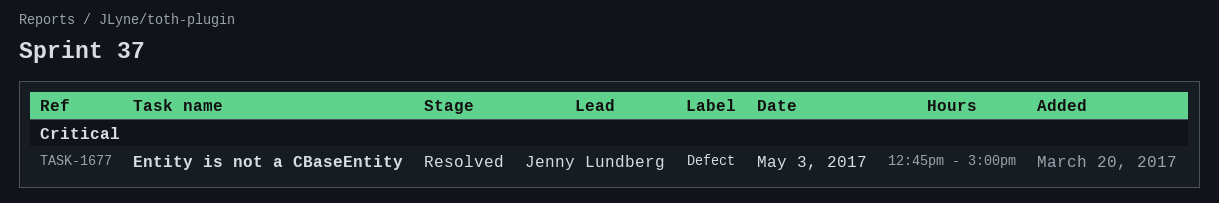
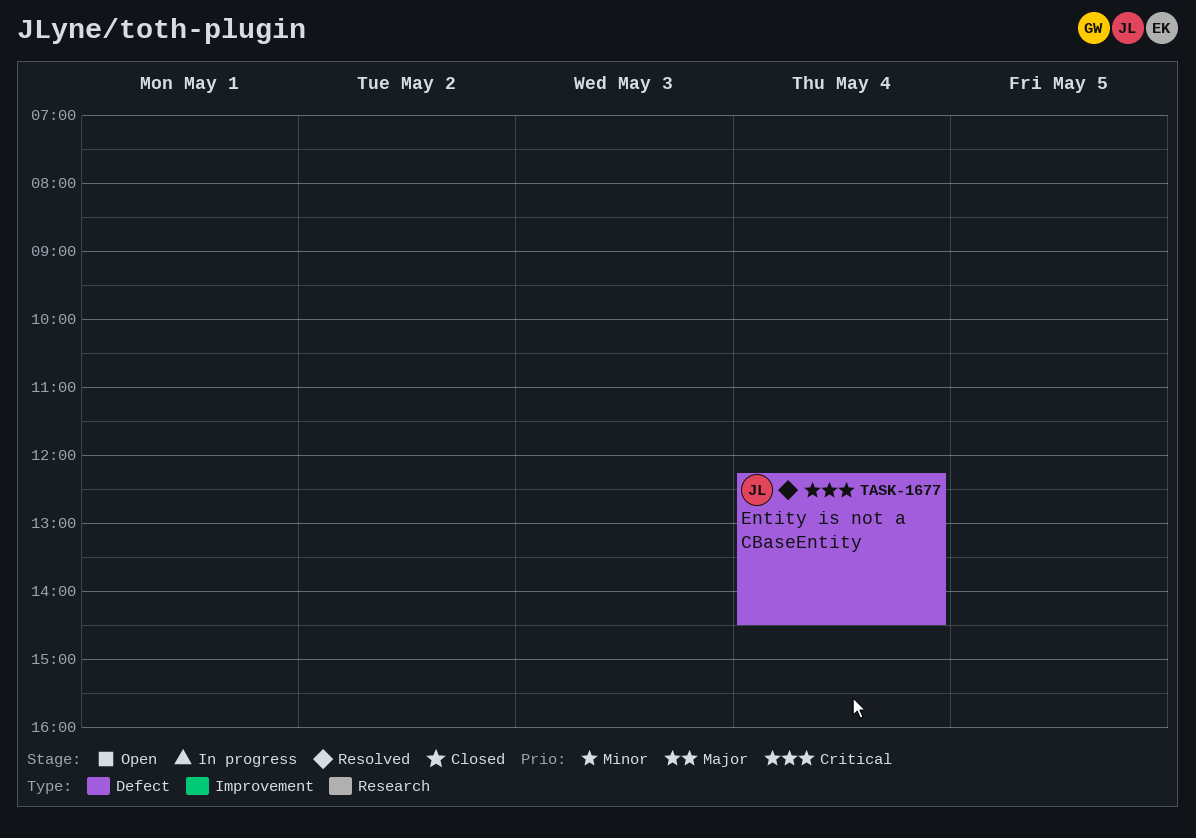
TASK-1677, day: May 3 -> May 4
TASK-1677, begins: 12:45 -> 12:15
TASK-1677, ends: 15:00 -> 14:30

